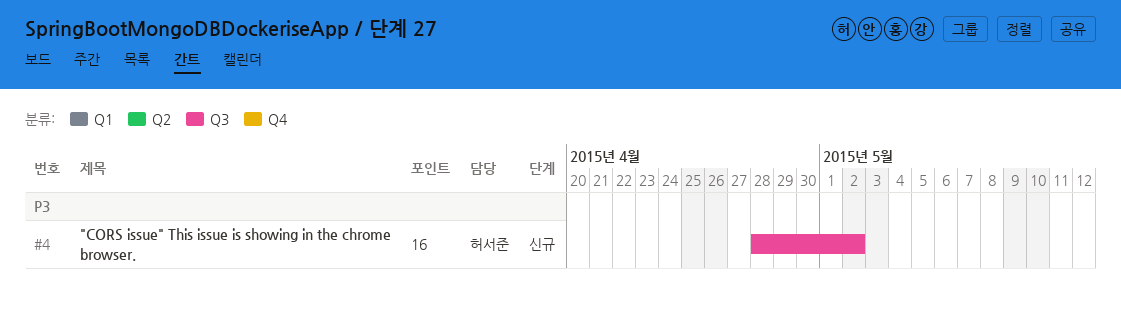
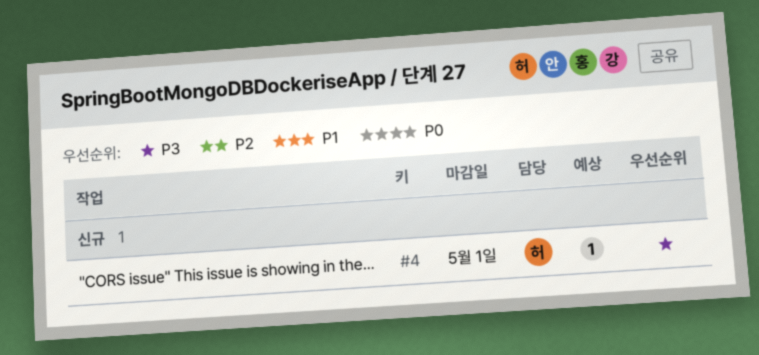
#4, estimate: 16 -> 1
#4, due: May 2 -> May 1

